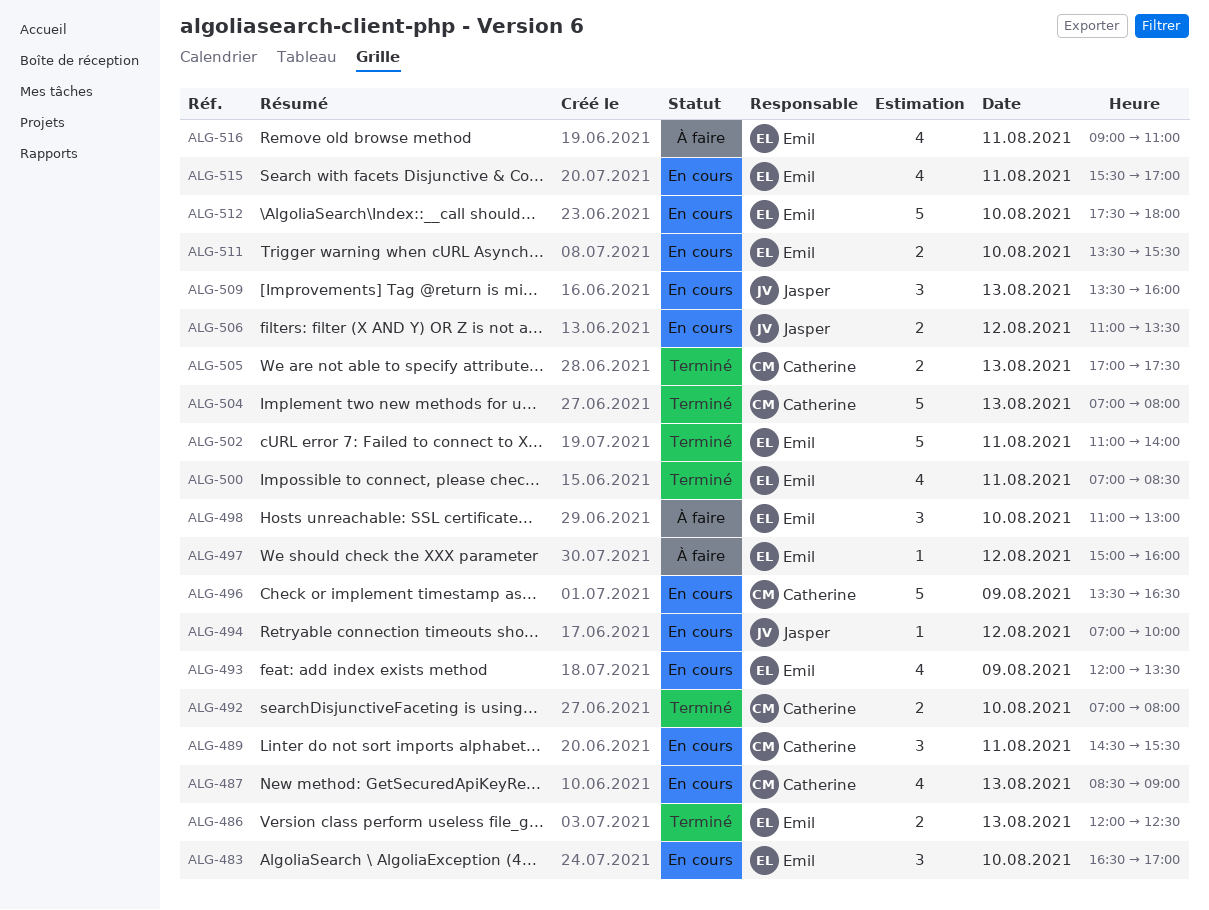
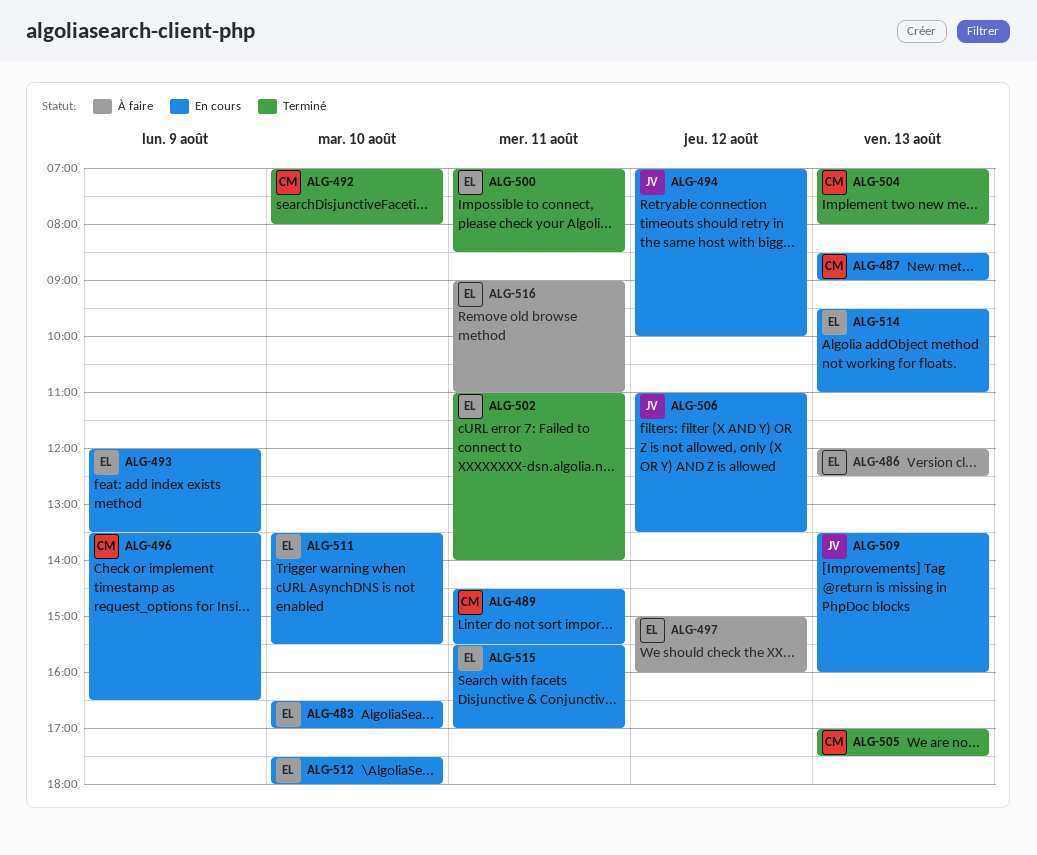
ALG-486, status: Terminé -> À faire
ALG-498: present -> none
ALG-514: none -> present

